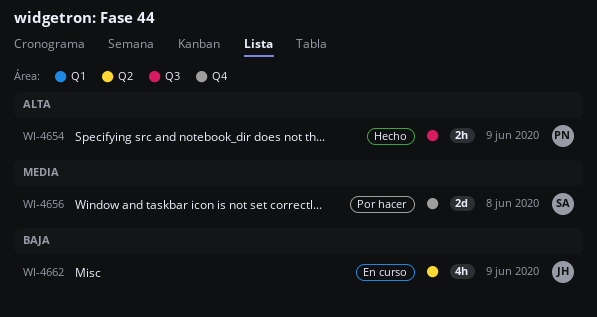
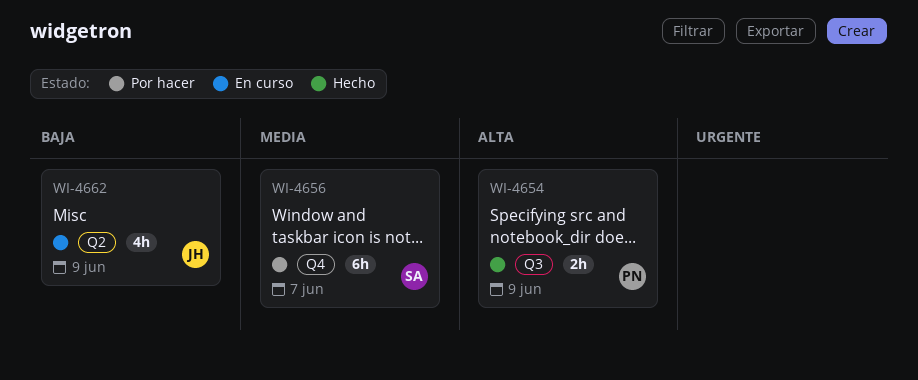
WI-4656, estimate: 2d -> 6h
WI-4656, due: Jun 8 -> Jun 7

